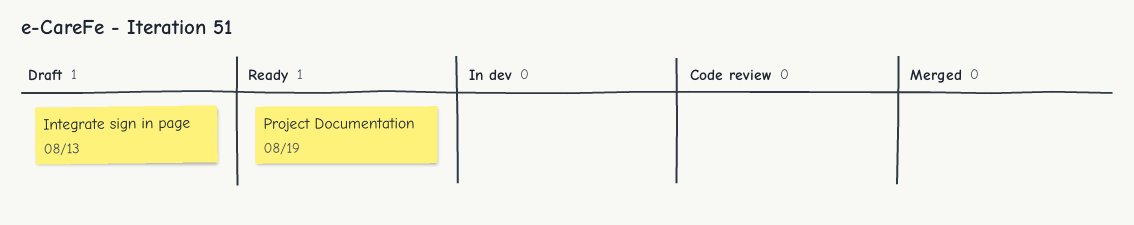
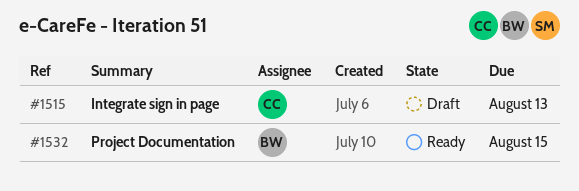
Project Documentation, due: Aug 19 -> Aug 15

